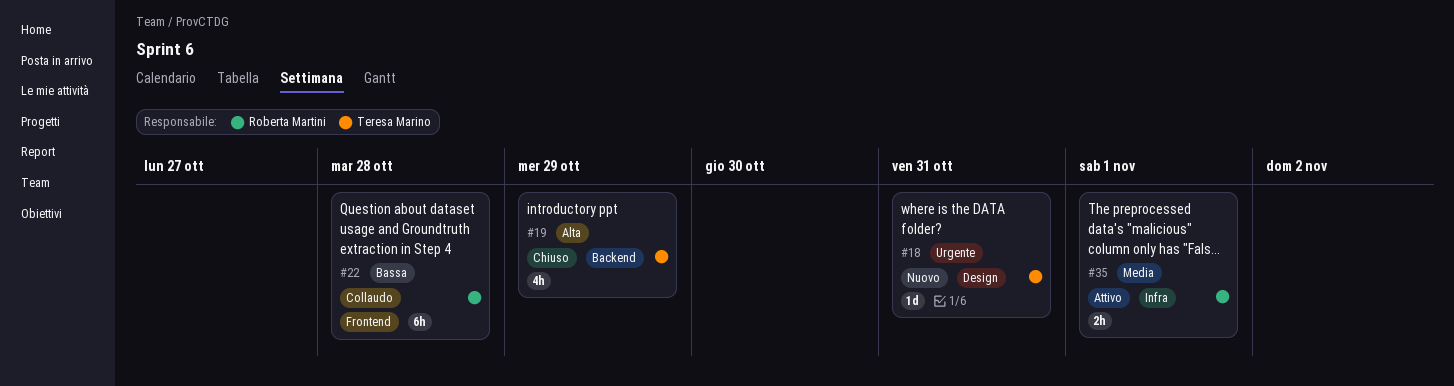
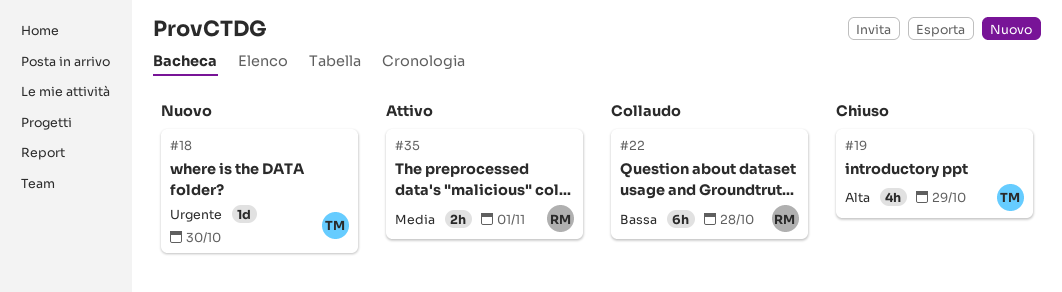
#18, due: Oct 31 -> Oct 30

